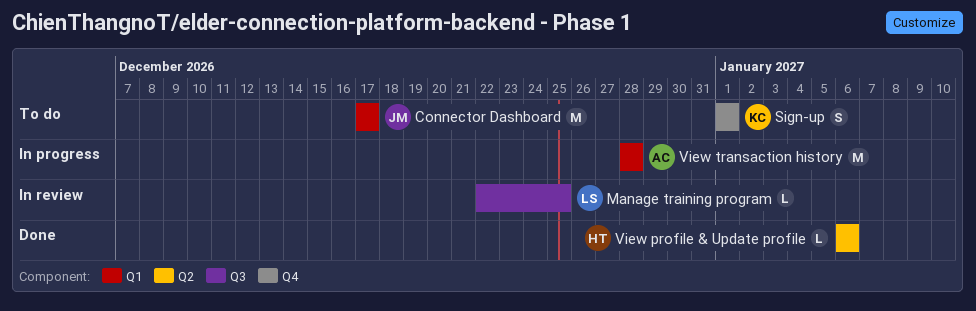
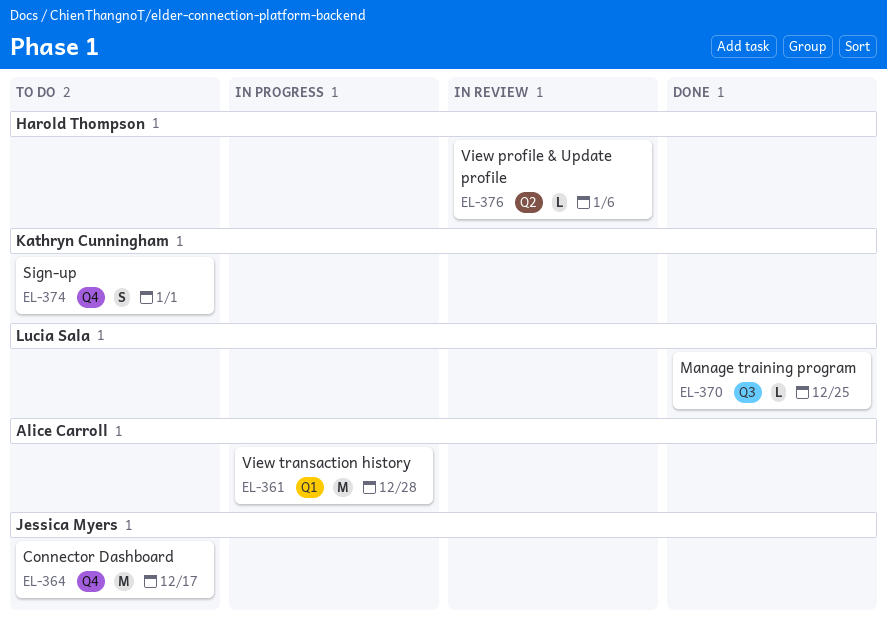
Connector Dashboard, label: Q1 -> Q4
Manage training program, status: In review -> Done
View profile & Update profile, status: Done -> In review

